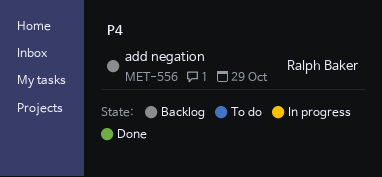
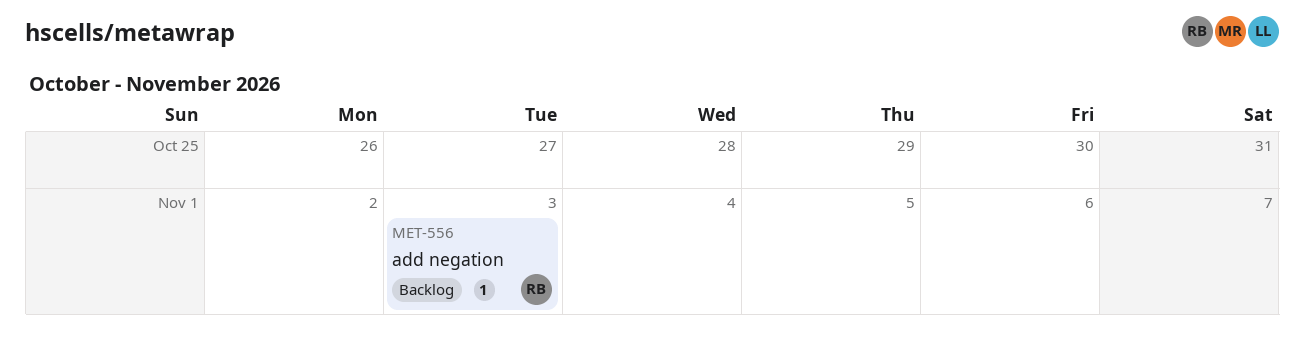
MET-556, due: Oct 29 -> Nov 3

